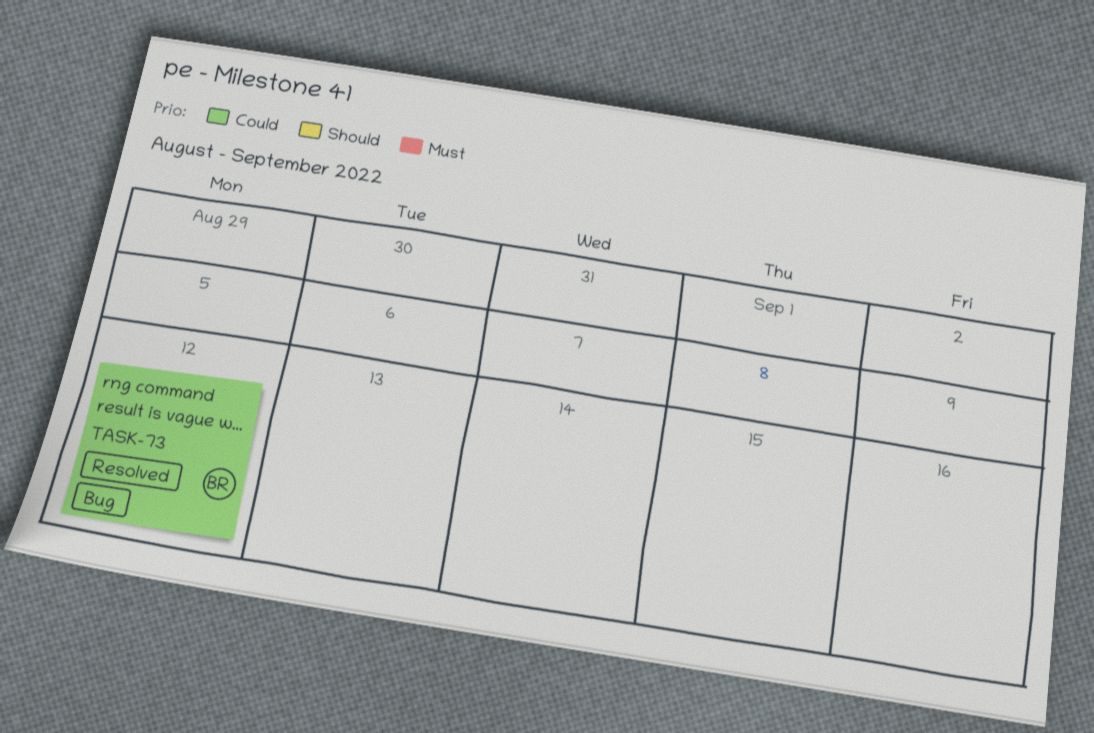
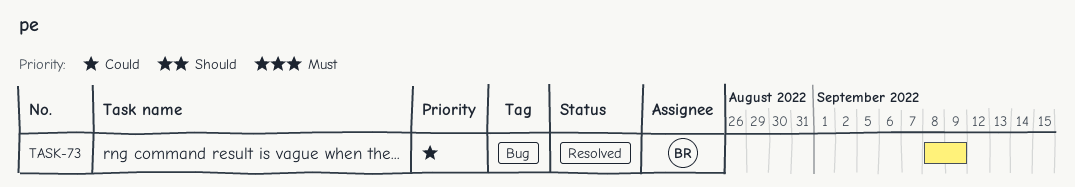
TASK-73, due: Sep 12 -> Sep 9

